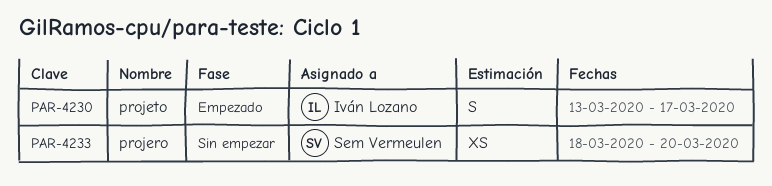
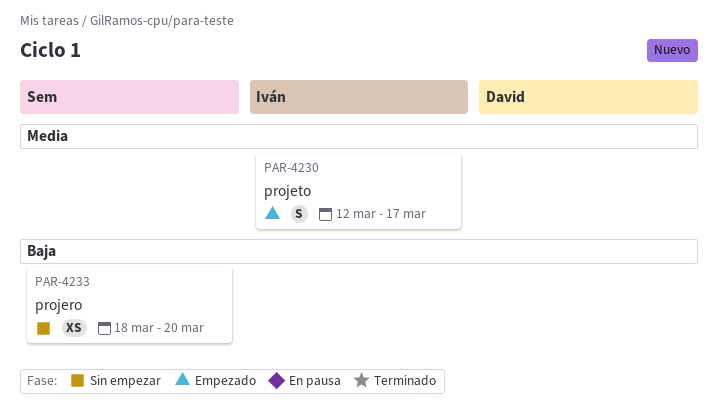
PAR-4230, start: Mar 13 -> Mar 12

